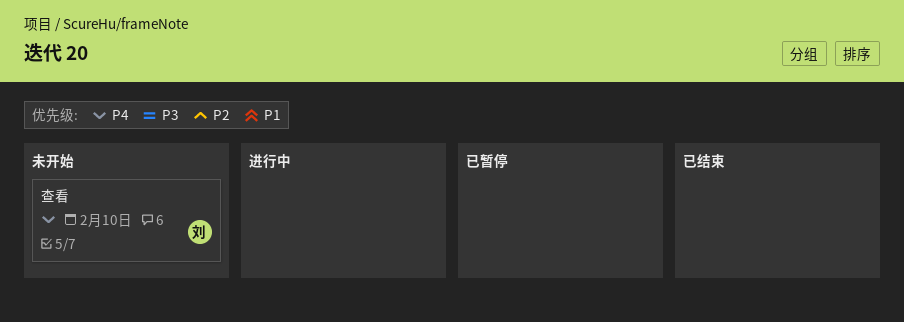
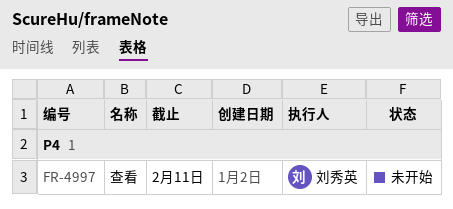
查看, due: Feb 10 -> Feb 11

